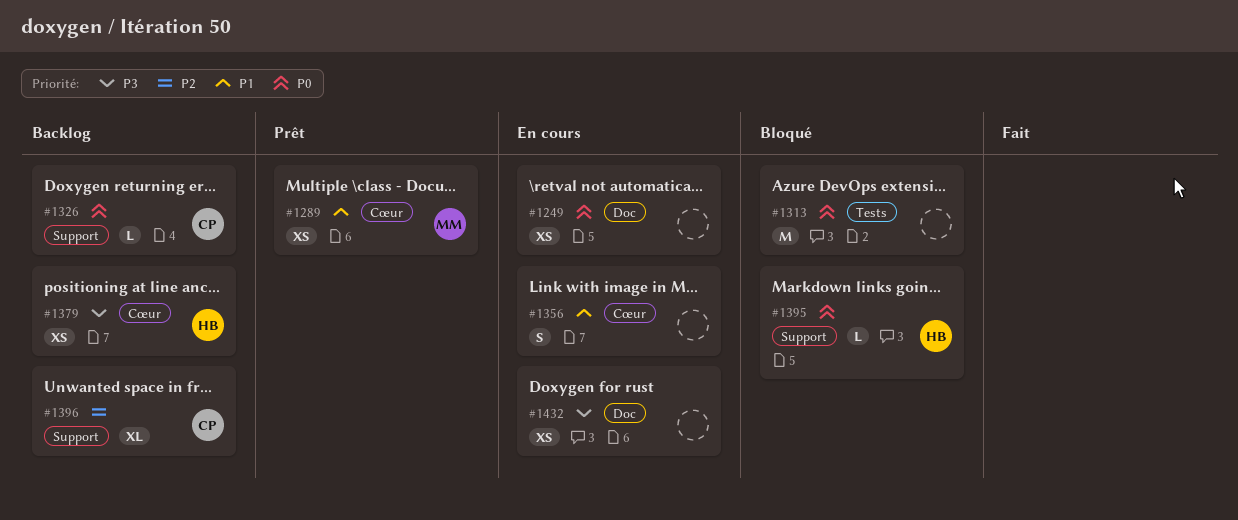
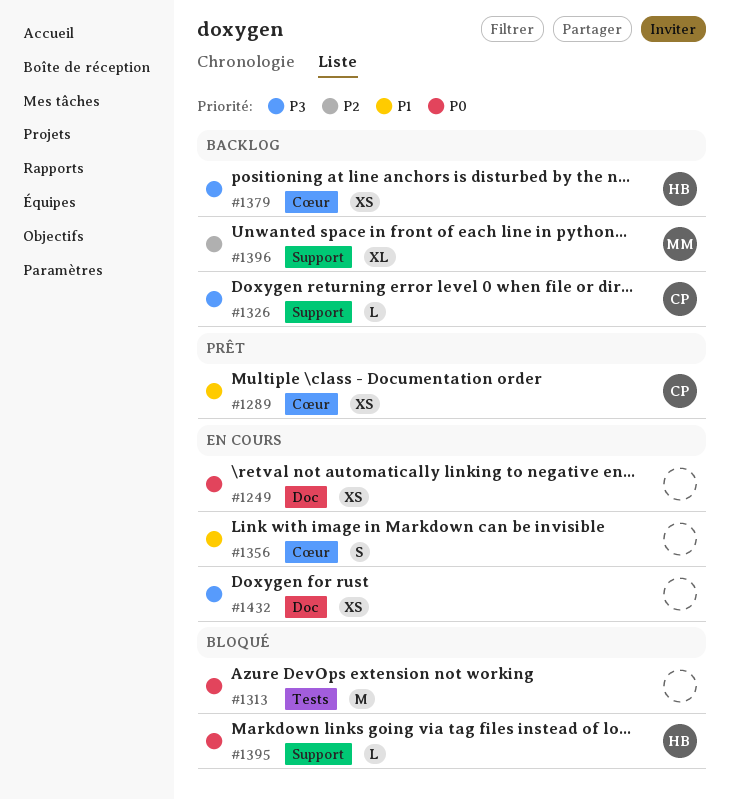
#1289, owner: MM -> CP
#1326, priority: P0 -> P3
#1396, owner: CP -> MM

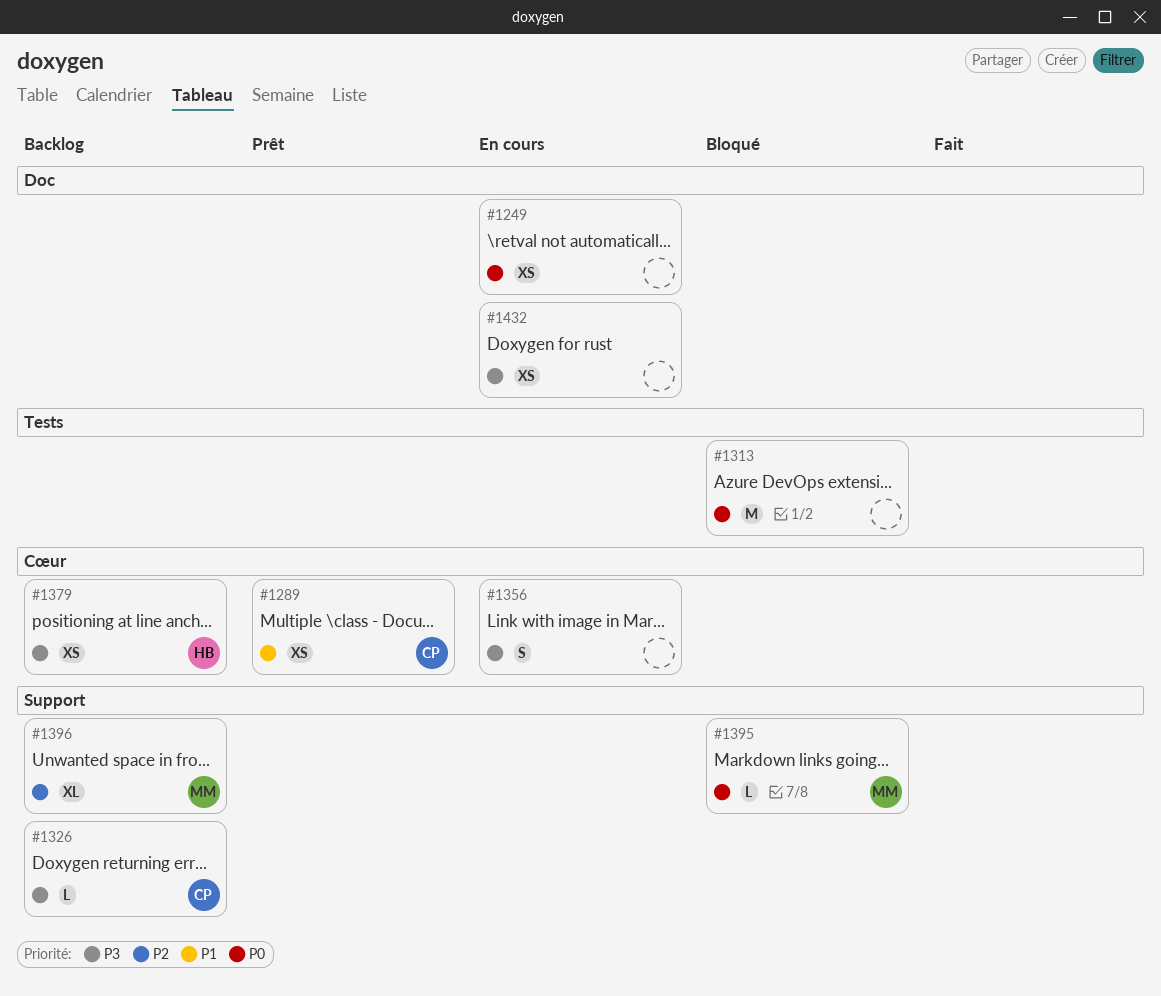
#1356, priority: P1 -> P3
#1395, owner: HB -> MM

